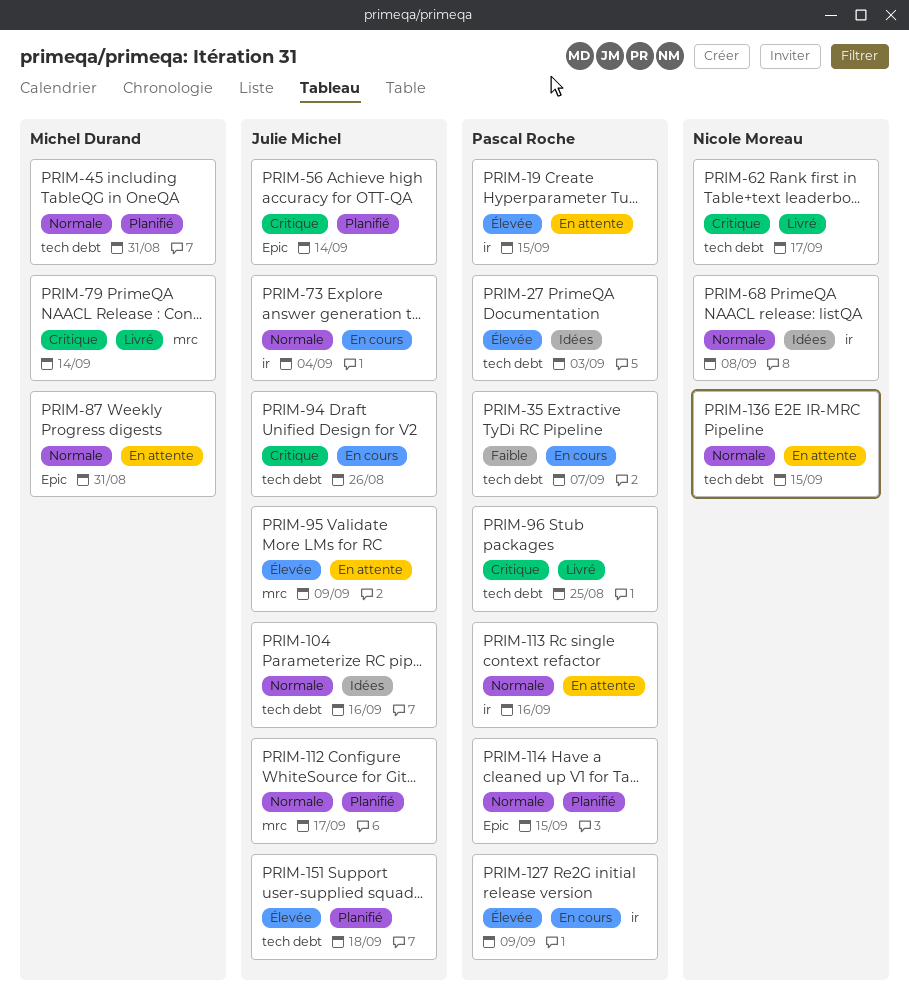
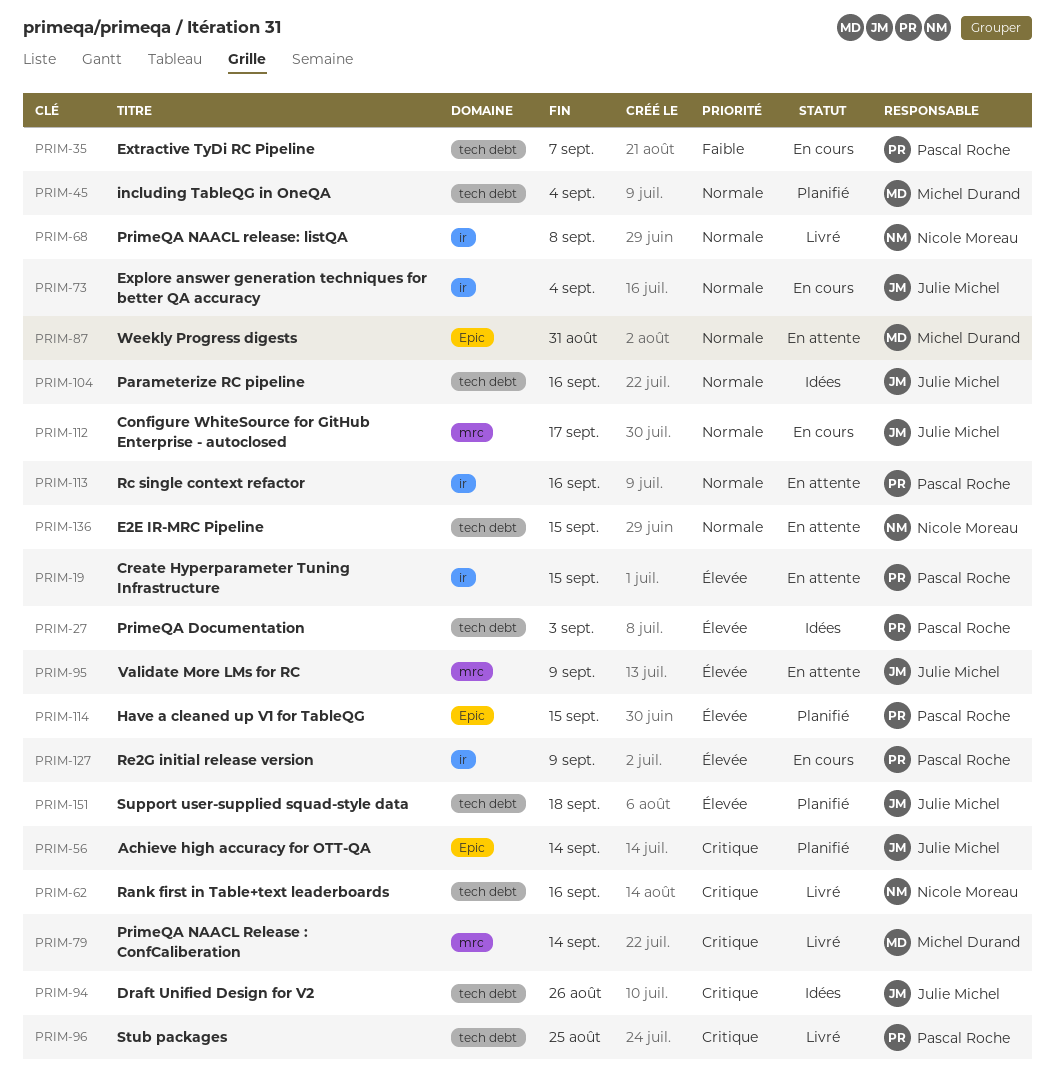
PRIM-45, due: Aug 31 -> Sep 4
PRIM-62, due: Sep 17 -> Sep 16
PRIM-68, status: Idées -> Livré
PRIM-94, status: En cours -> Idées
PRIM-112, status: Planifié -> En cours
PRIM-114, priority: Normale -> Élevée

